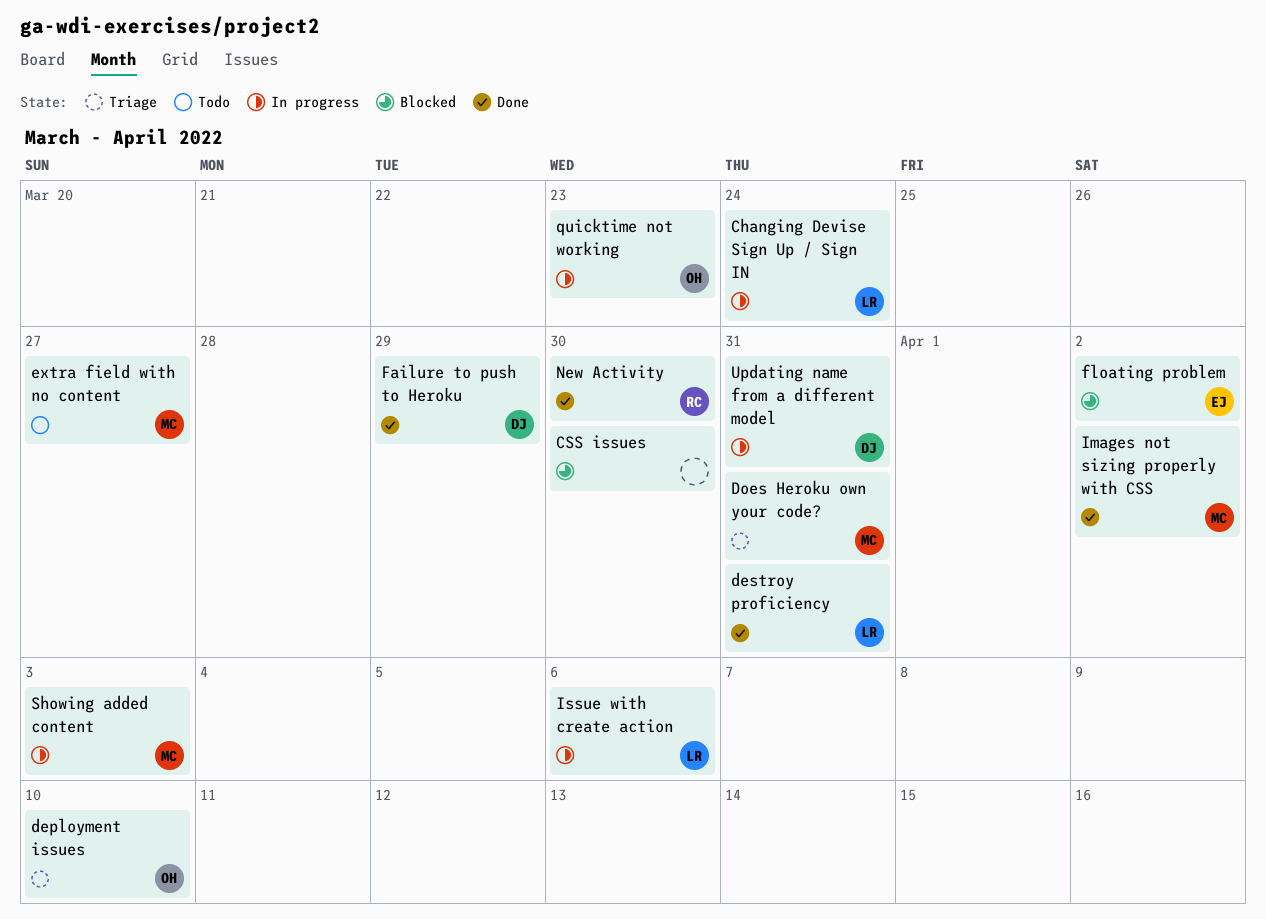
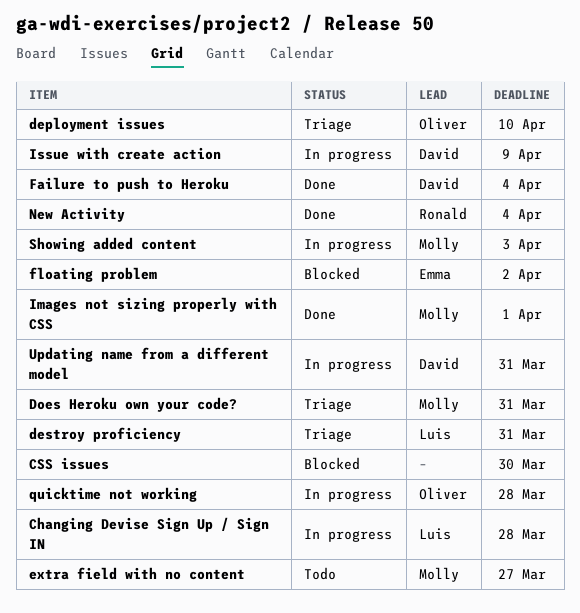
Changing Devise Sign Up / Sign IN, due: Mar 24 -> Mar 28
destroy proficiency, status: Done -> Triage
Failure to push to Heroku, due: Mar 29 -> Apr 4
Images not sizing properly with CSS, due: Apr 2 -> Apr 1
Issue with create action, owner: Luis -> David
Issue with create action, due: Apr 6 -> Apr 9
New Activity, due: Mar 30 -> Apr 4
quicktime not working, due: Mar 23 -> Mar 28

